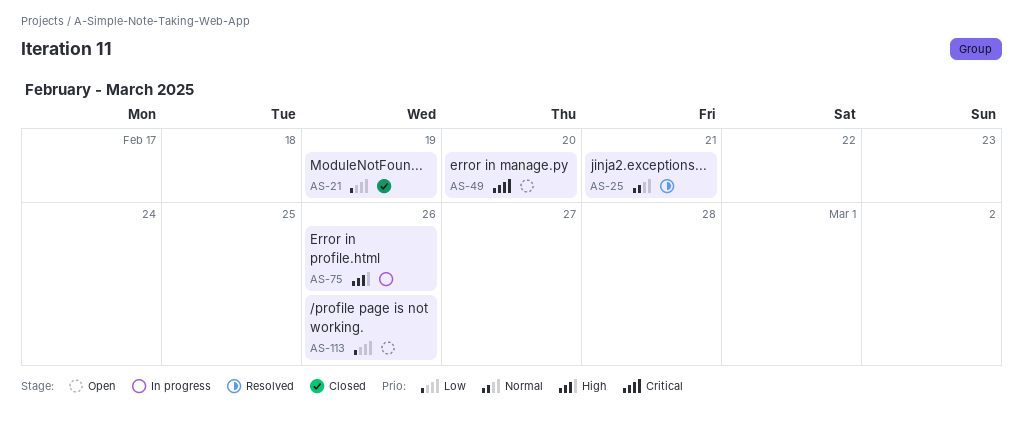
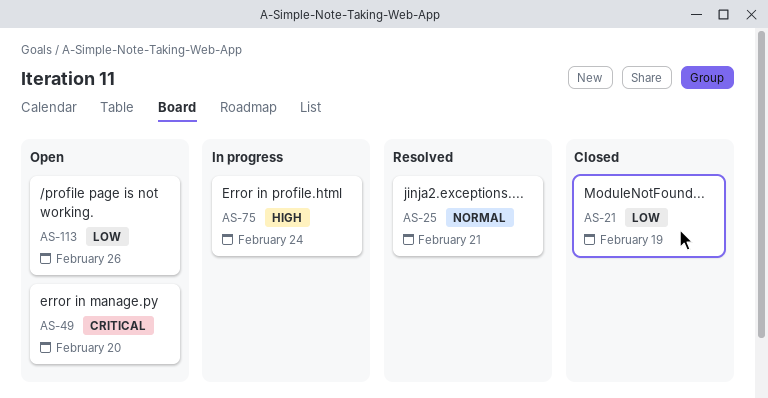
AS-75, due: Feb 26 -> Feb 24

